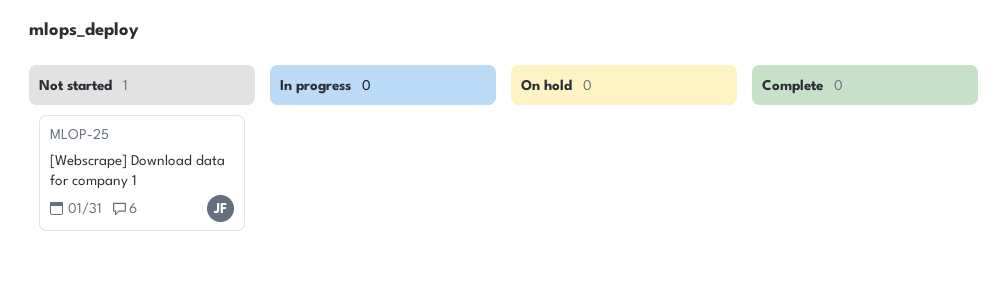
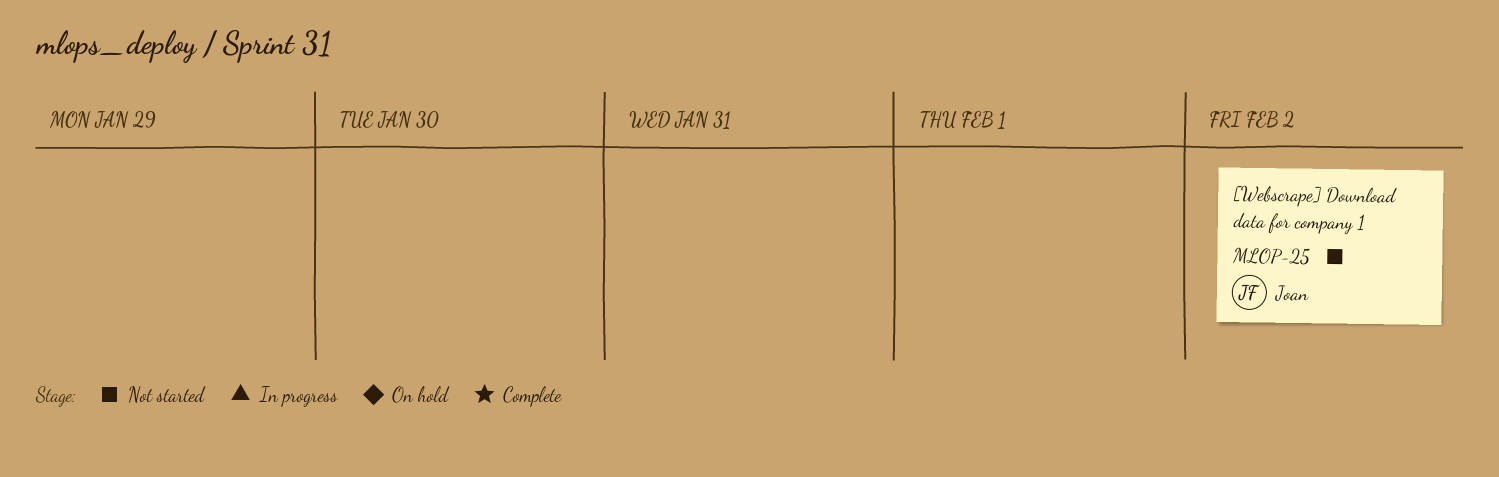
MLOP-25, due: Jan 31 -> Feb 2

